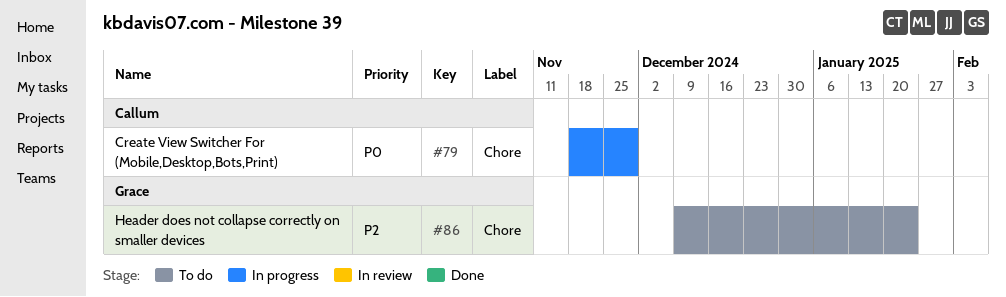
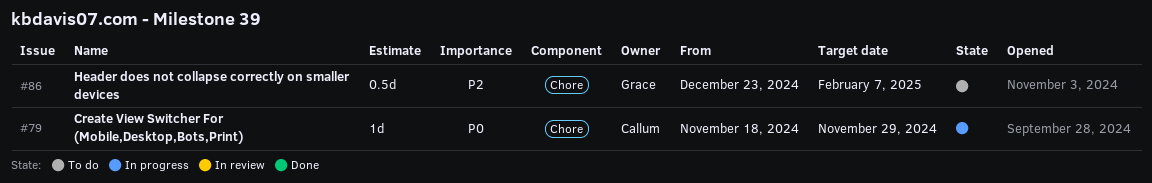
#86, start: Dec 9 -> Dec 23
#86, due: Jan 24 -> Feb 7

